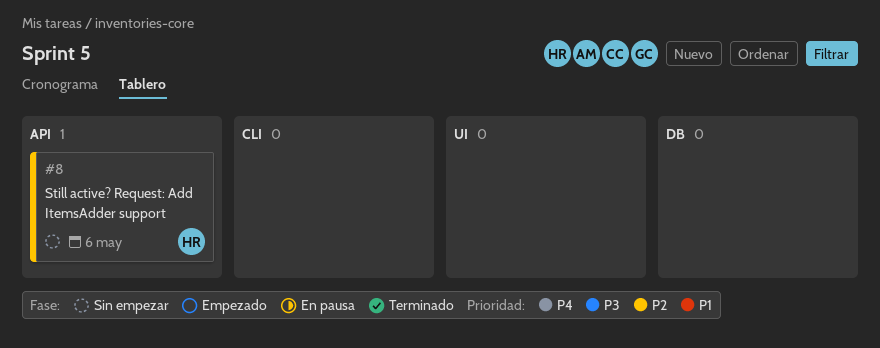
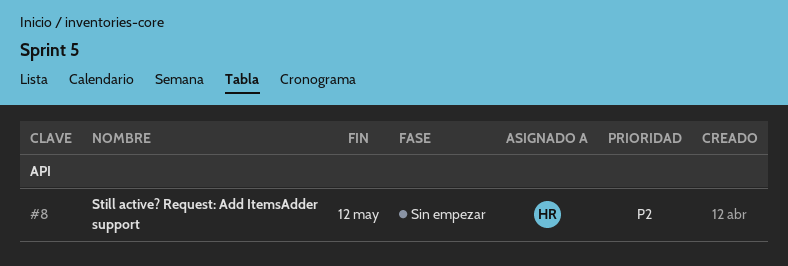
#8, due: May 6 -> May 12

